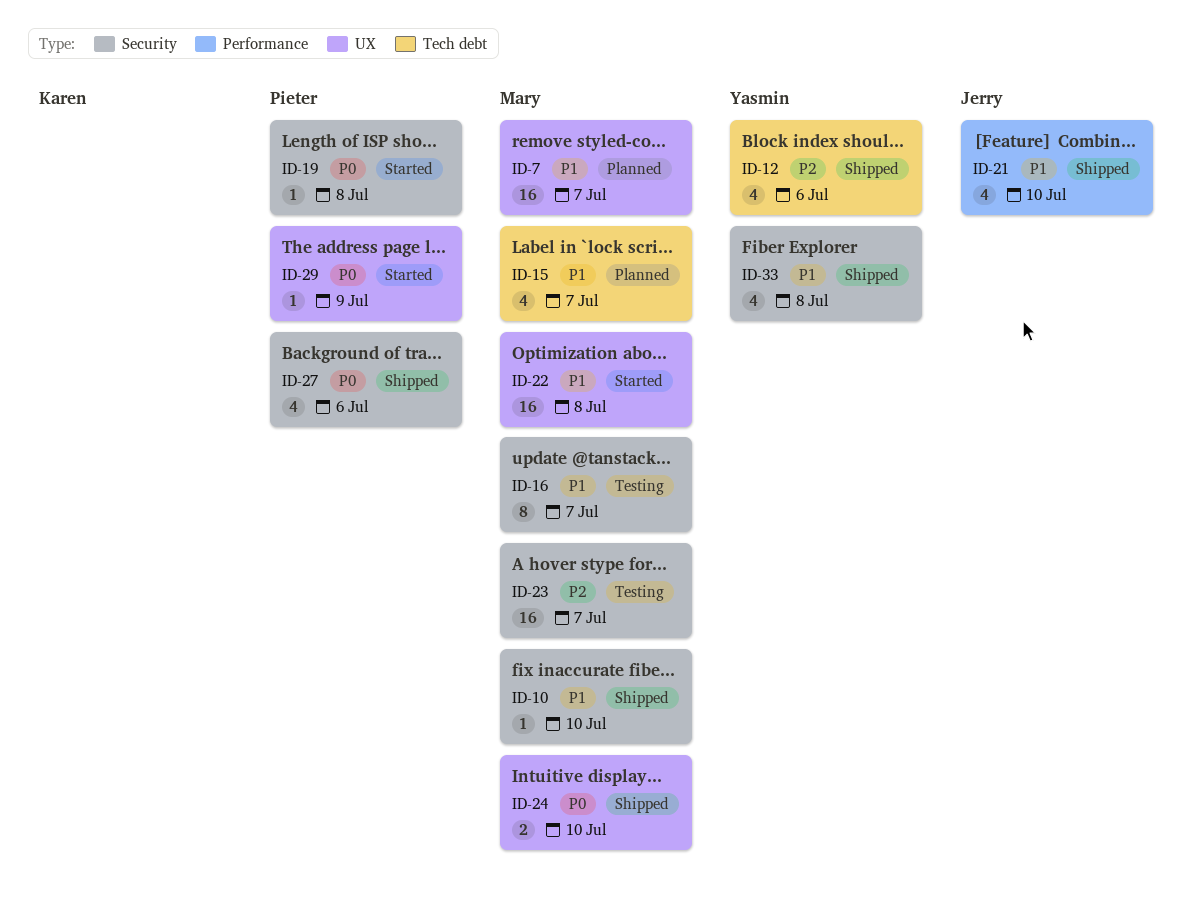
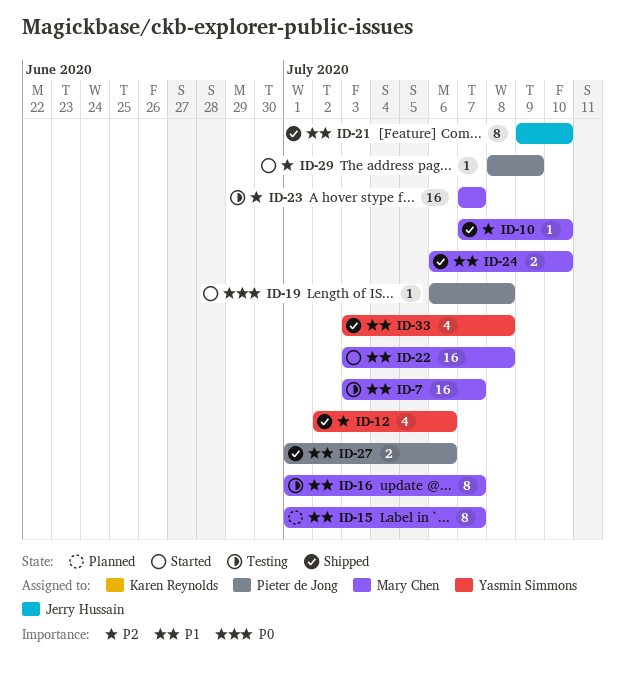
ID-7, status: Planned -> Testing
ID-10, priority: P1 -> P2
ID-15, estimate: 4 -> 8
ID-21, estimate: 4 -> 8
ID-24, priority: P0 -> P1
ID-27, priority: P0 -> P1
ID-27, estimate: 4 -> 2
ID-29, priority: P0 -> P2

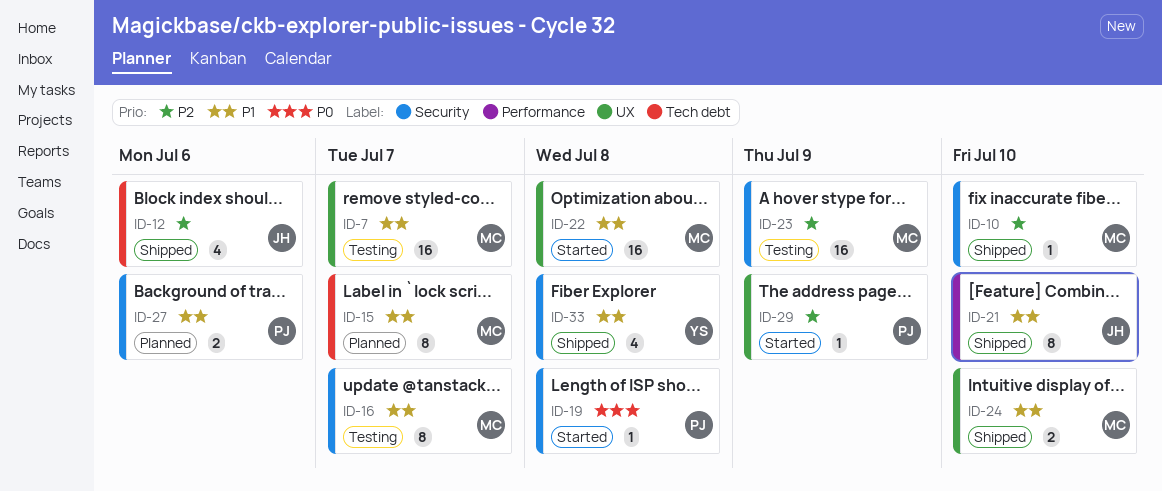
ID-12, owner: Yasmin Simmons -> Jerry Hussain
ID-23, due: Jul 7 -> Jul 9
ID-27, status: Shipped -> Planned

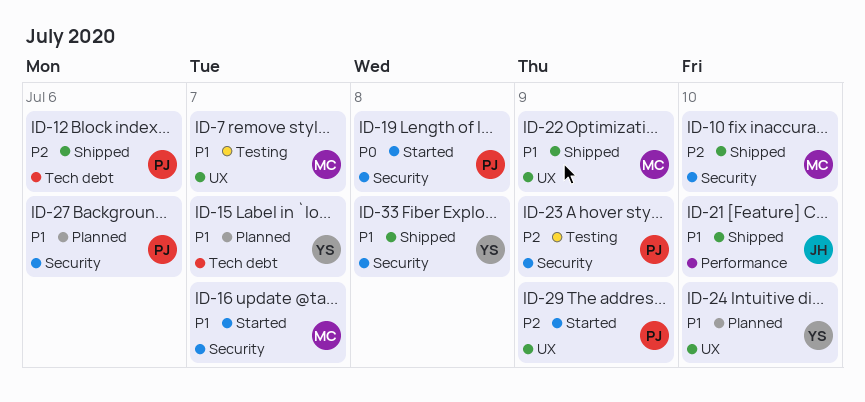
ID-12, owner: JH -> PJ
ID-15, owner: MC -> YS
ID-16, status: Testing -> Started
ID-22, status: Started -> Shipped
ID-22, due: Jul 8 -> Jul 9
ID-23, owner: MC -> PJ
ID-24, status: Shipped -> Planned
ID-24, owner: MC -> YS

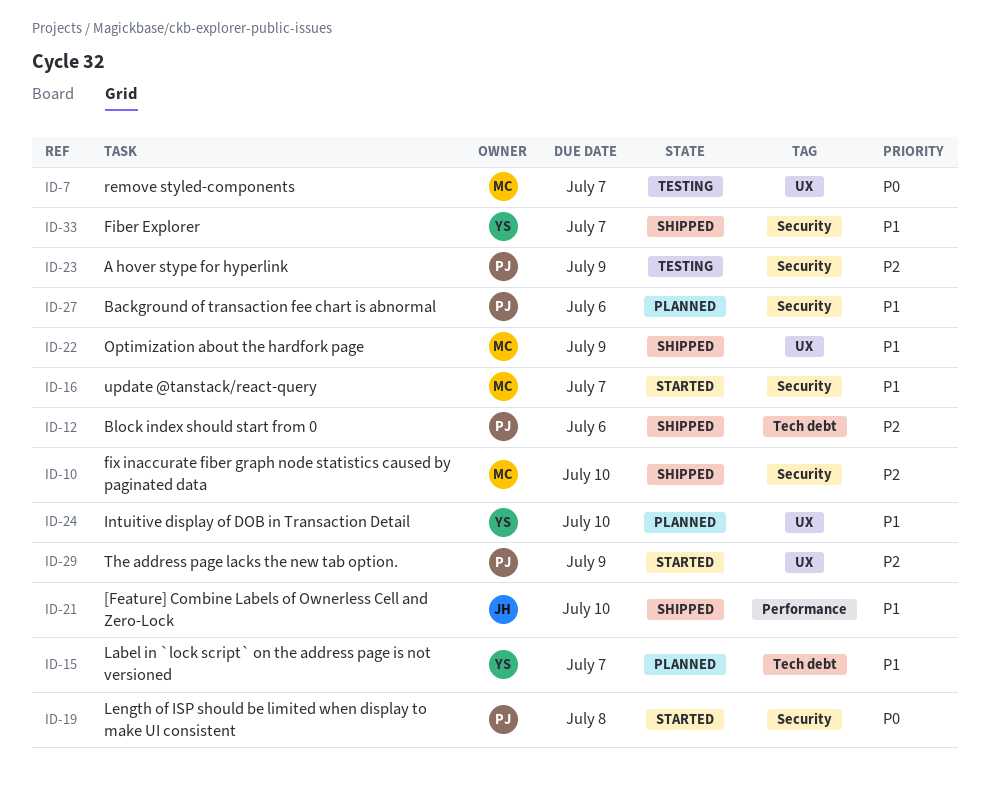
ID-7, priority: P1 -> P0
ID-33, due: Jul 8 -> Jul 7

